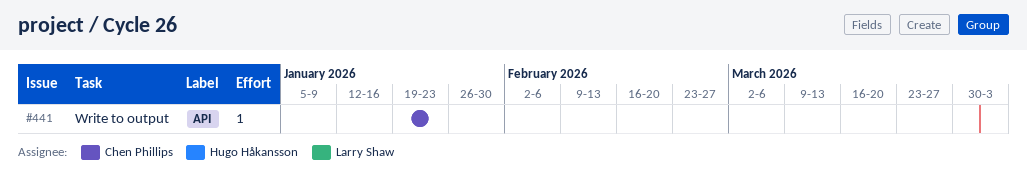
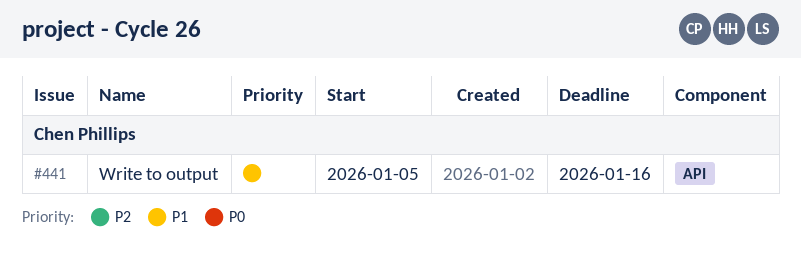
#441, start: Jan 19 -> Jan 5
#441, due: Jan 23 -> Jan 16

